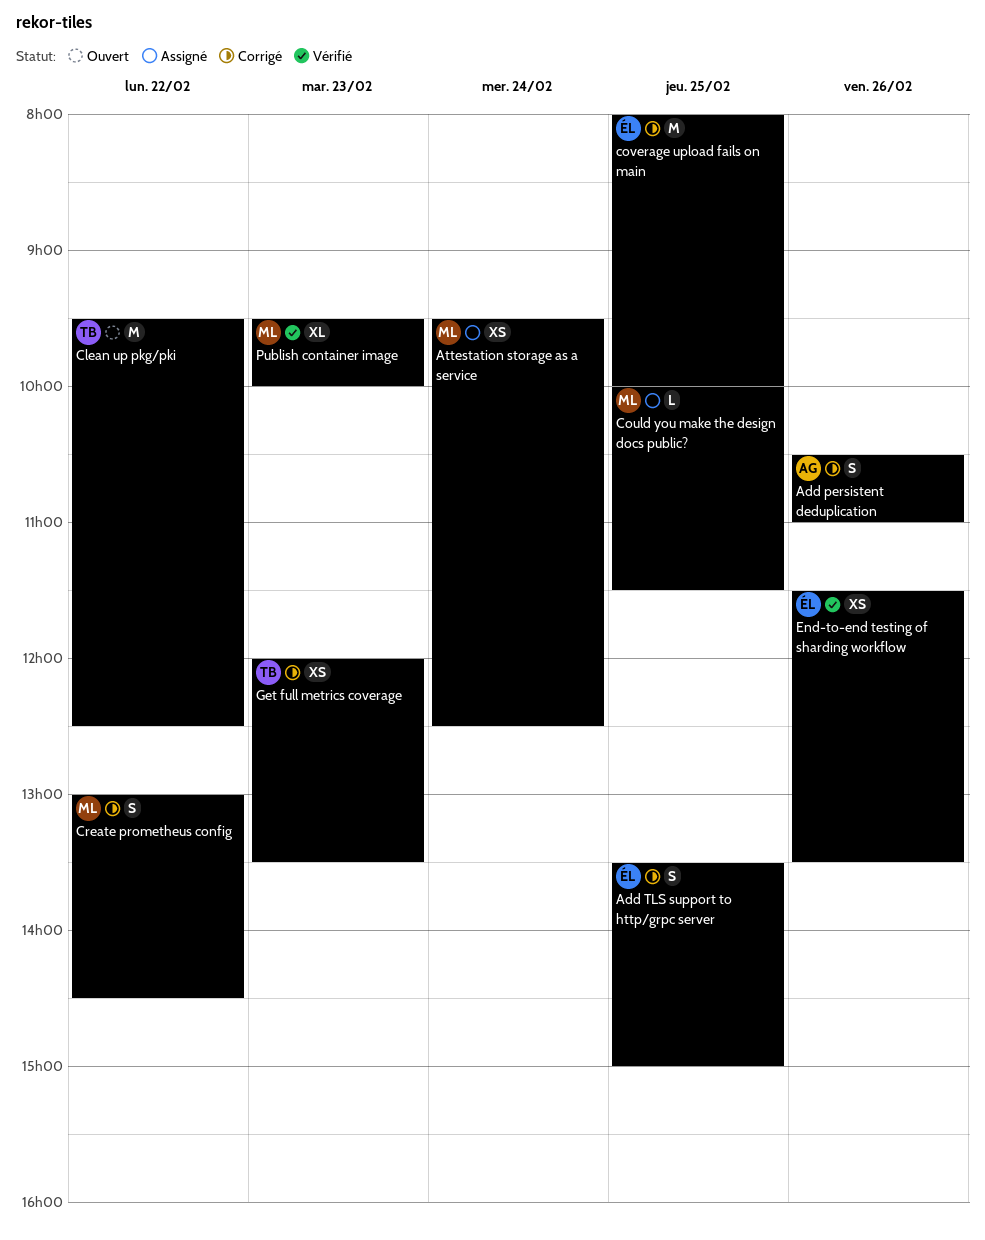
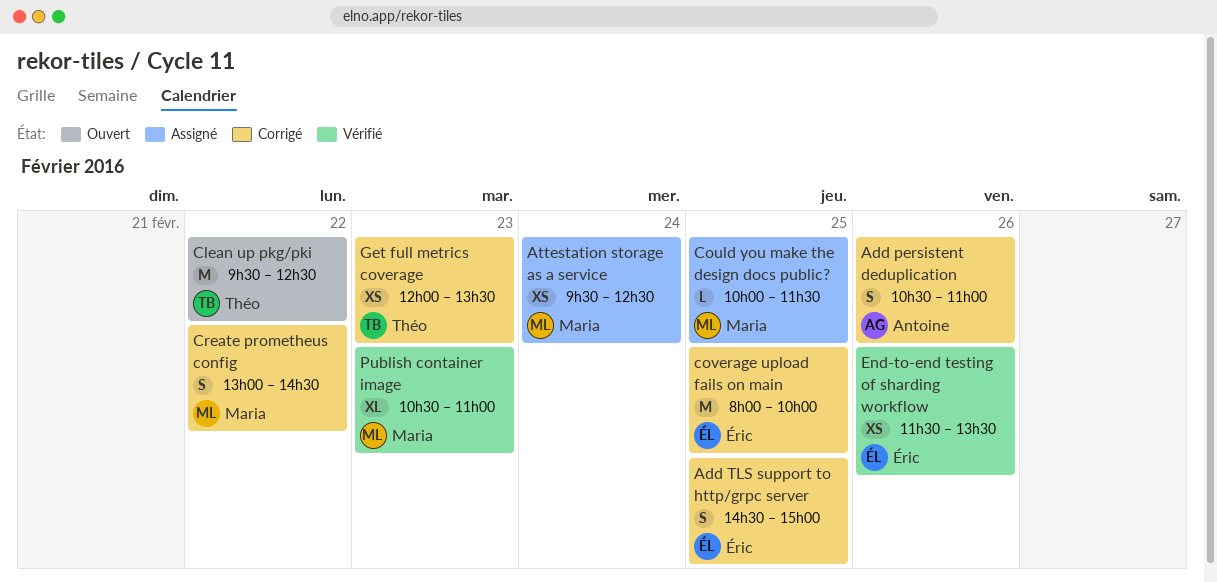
Add TLS support to http/grpc server, begins: 13:30 -> 14:30
Publish container image, begins: 09:30 -> 10:30
Publish container image, ends: 10:00 -> 11:00

